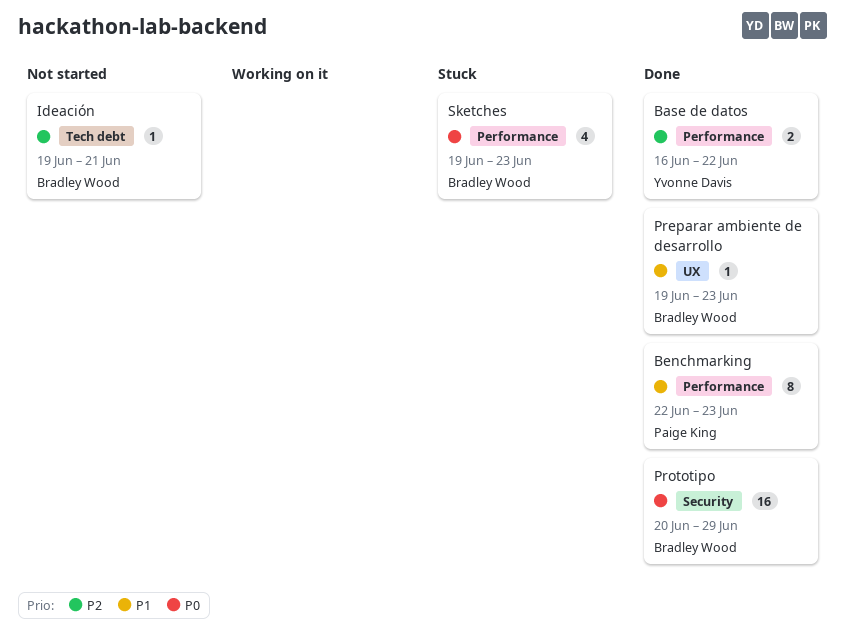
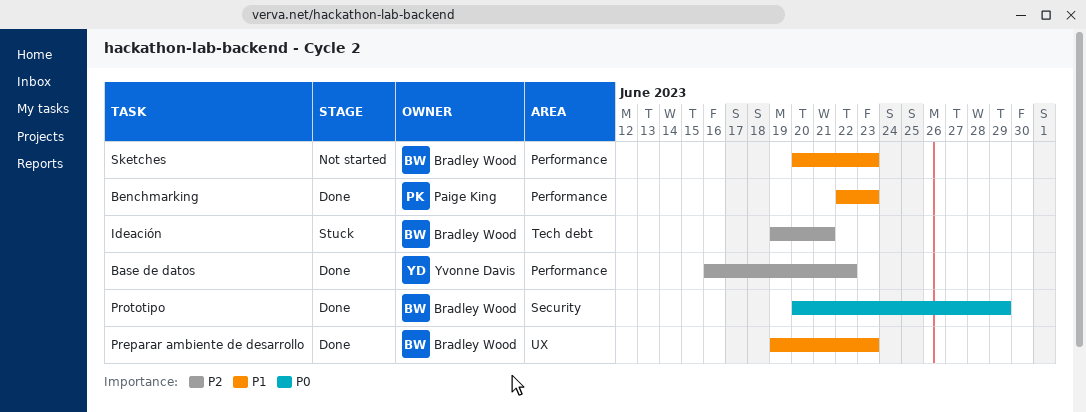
Ideación, status: Not started -> Stuck
Sketches, status: Stuck -> Not started
Sketches, priority: P0 -> P1
Sketches, start: Jun 19 -> Jun 20

